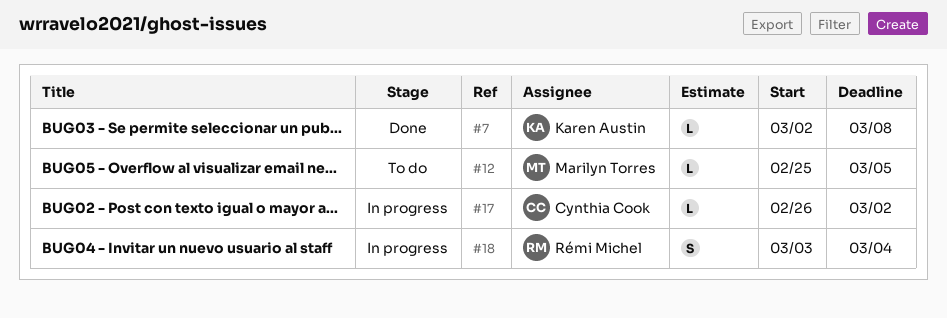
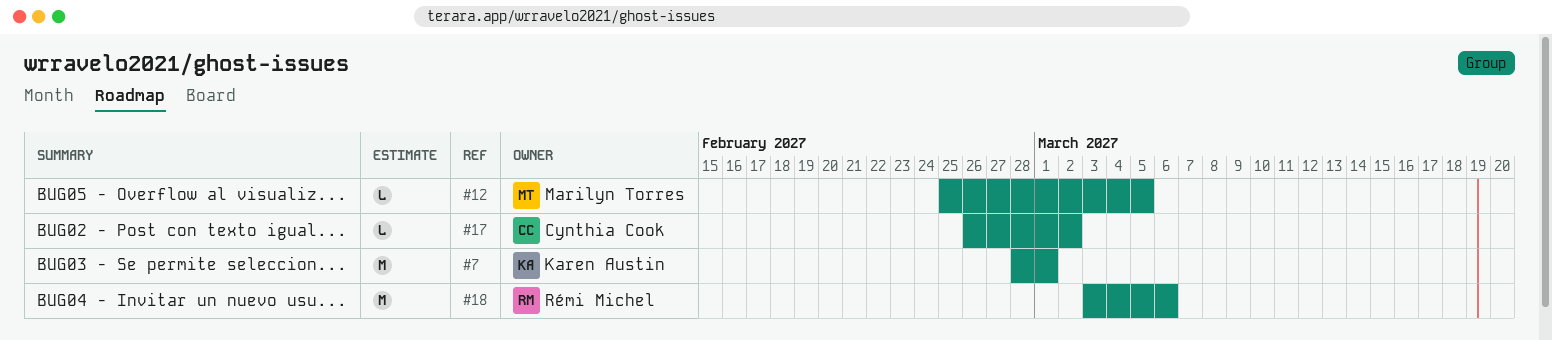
#7, estimate: L -> M
#7, start: Mar 2 -> Feb 28
#7, due: Mar 8 -> Mar 1
#18, estimate: S -> M
#18, due: Mar 4 -> Mar 6

